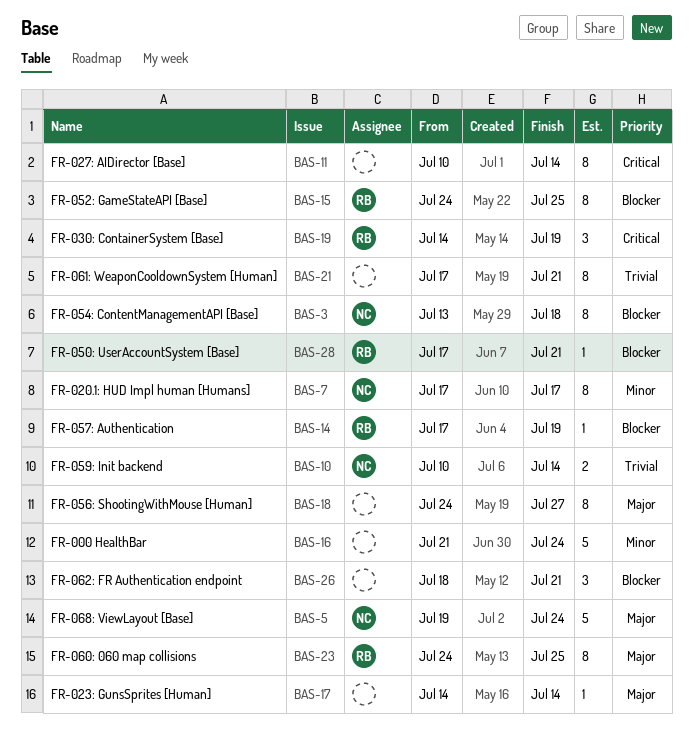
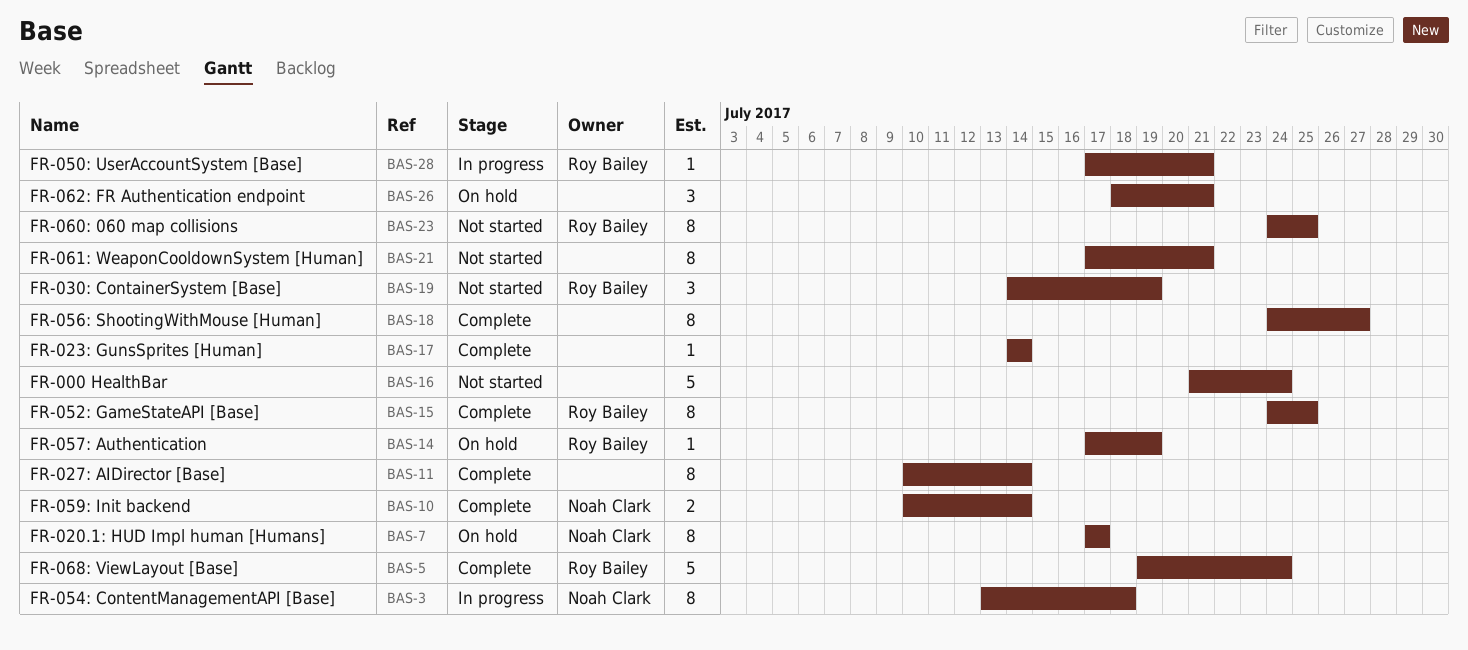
BAS-5, owner: Noah Clark -> Roy Bailey

